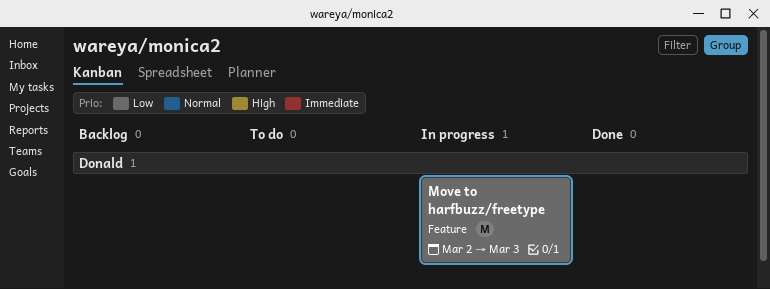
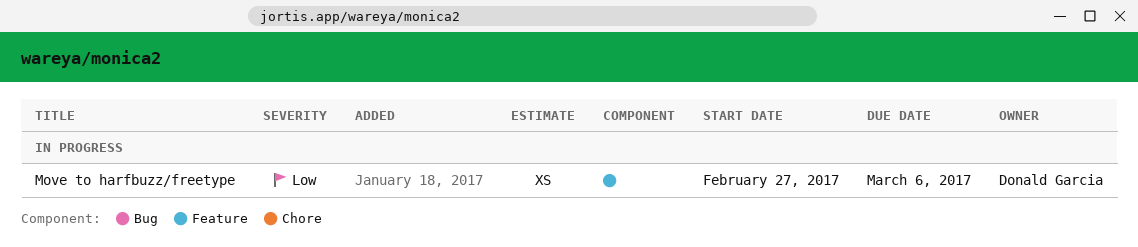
Move to harfbuzz/freetype, estimate: M -> XS
Move to harfbuzz/freetype, start: Mar 2 -> Feb 27
Move to harfbuzz/freetype, due: Mar 3 -> Mar 6

